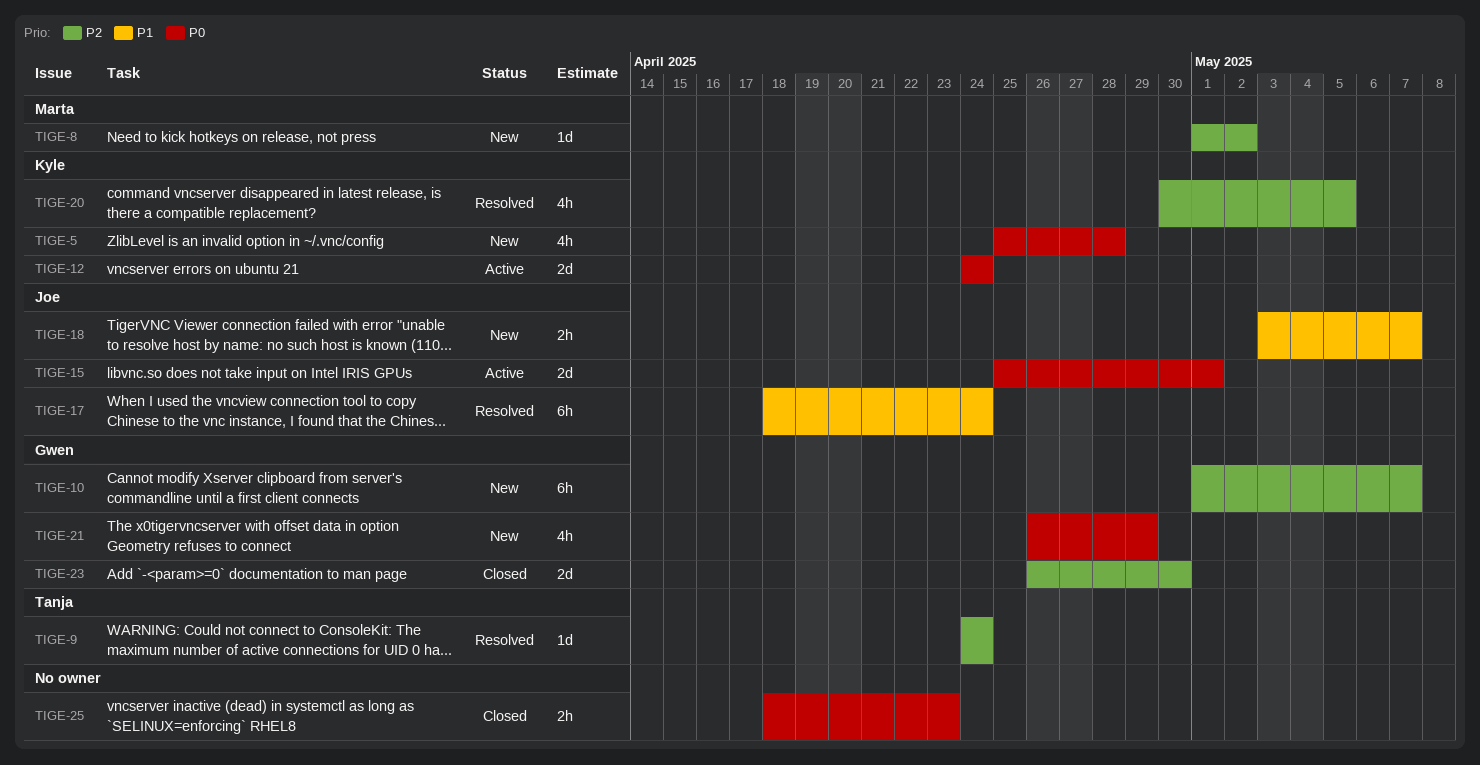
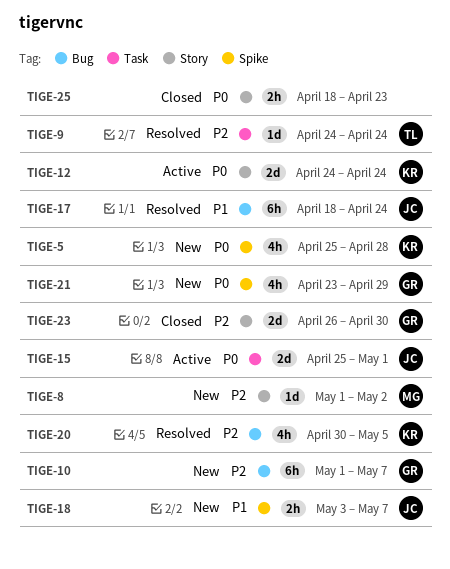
TIGE-21, start: Apr 26 -> Apr 23

